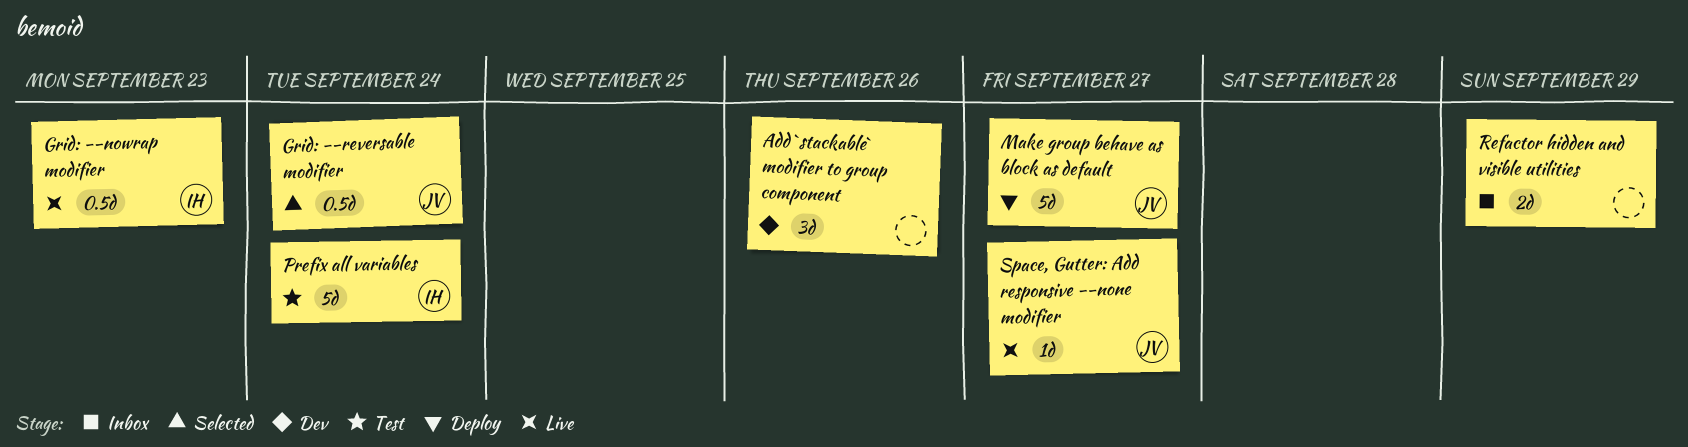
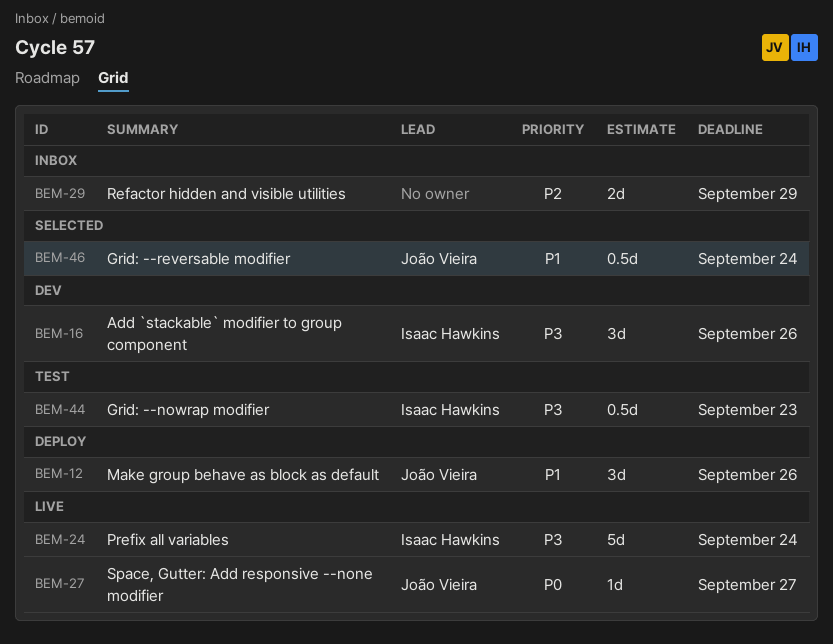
Add `stackable` modifier to group component, owner: none -> Isaac Hawkins
Grid: --nowrap modifier, status: Live -> Test
Make group behave as block as default, estimate: 5d -> 3d
Make group behave as block as default, due: Sep 27 -> Sep 26
Prefix all variables, status: Test -> Live

